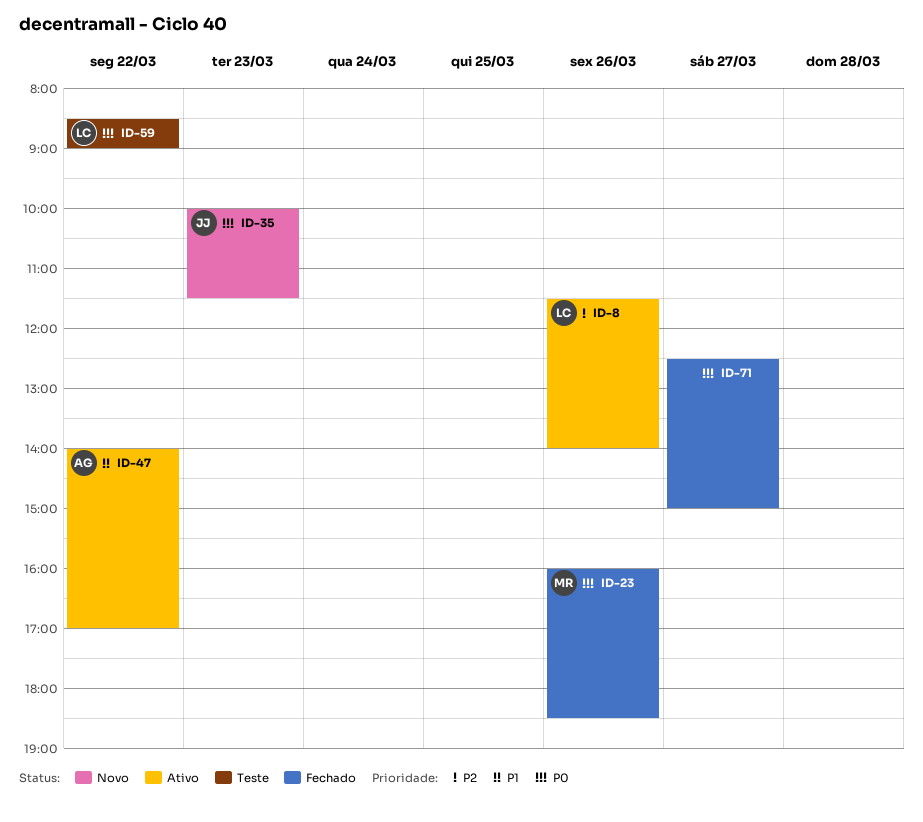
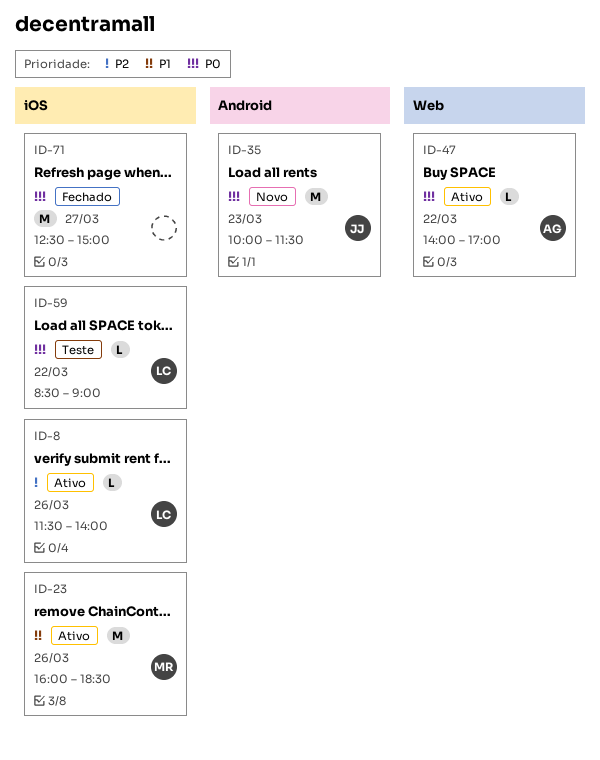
ID-23, status: Fechado -> Ativo
ID-23, priority: P0 -> P1
ID-47, priority: P1 -> P0

